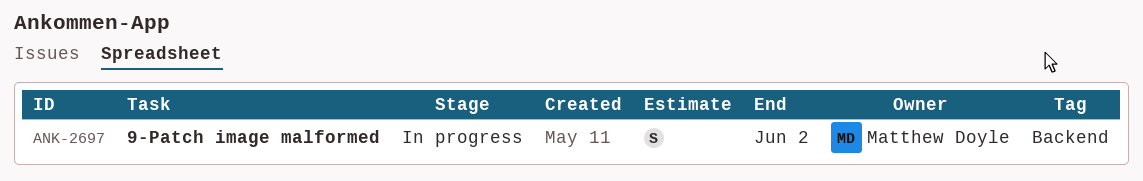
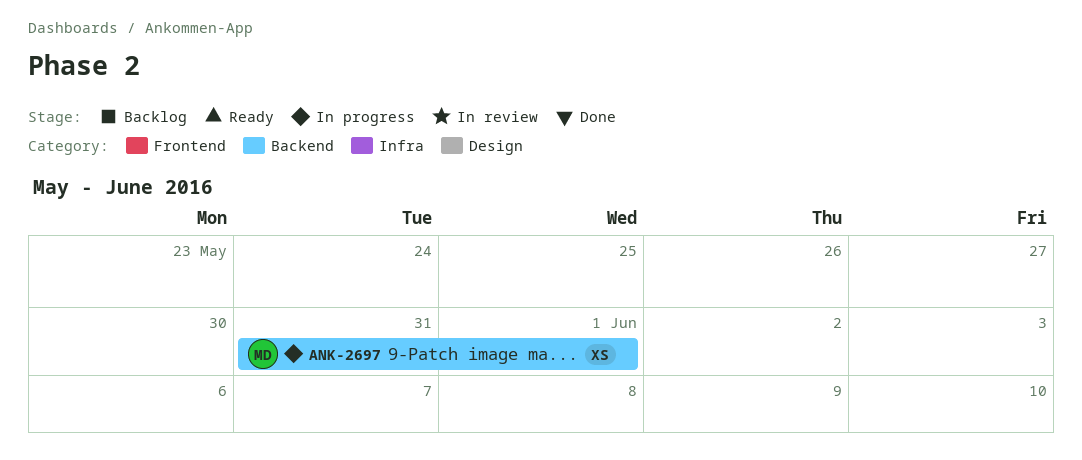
ANK-2697, estimate: S -> XS
ANK-2697, due: Jun 2 -> Jun 1

